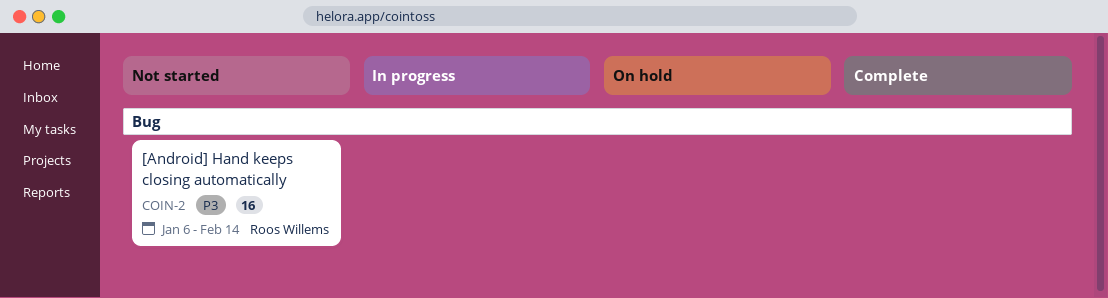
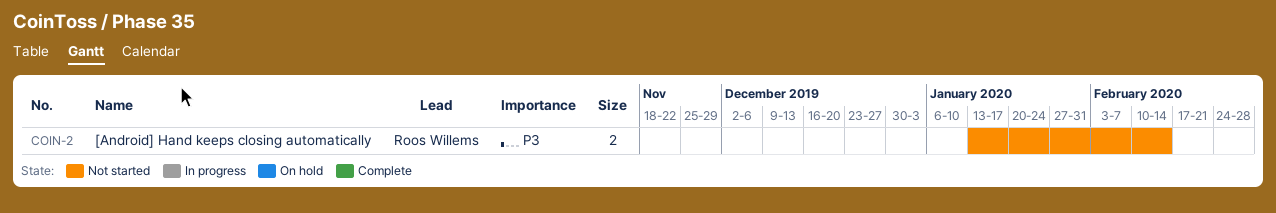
COIN-2, estimate: 16 -> 2
COIN-2, start: Jan 6 -> Jan 13

